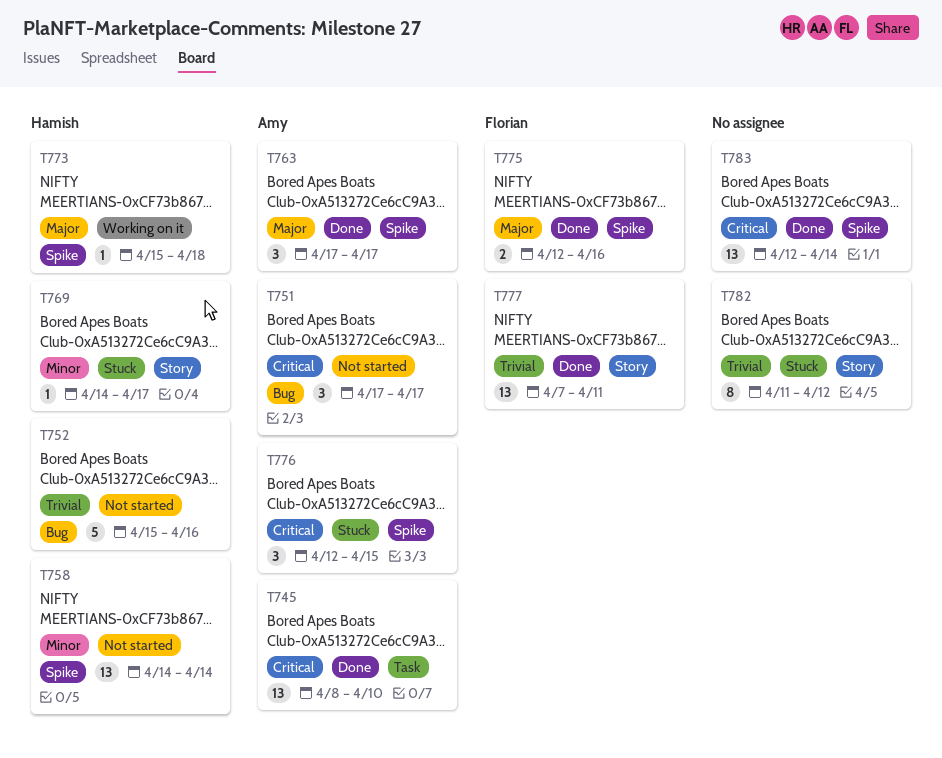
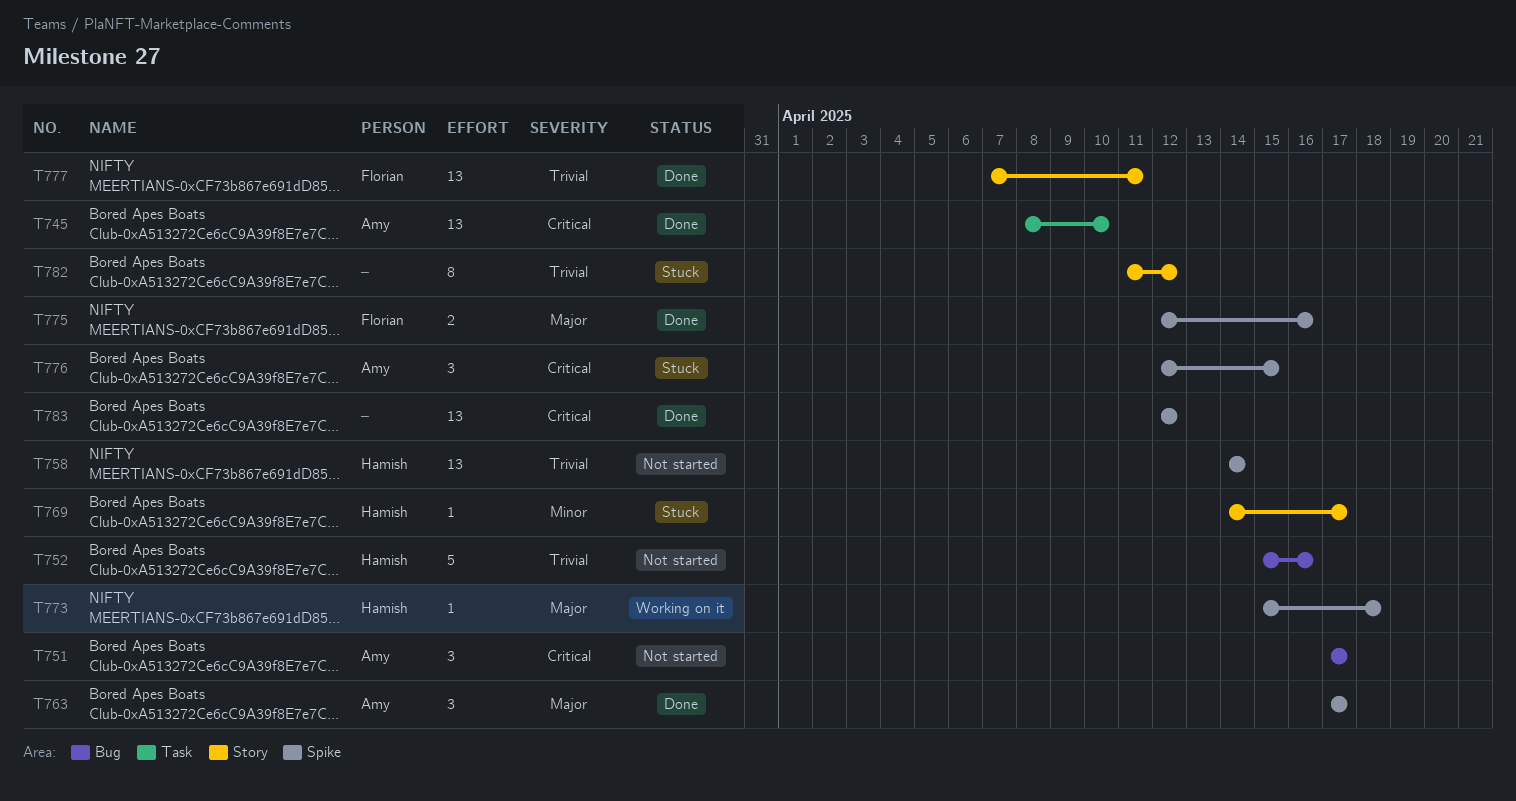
T758, priority: Minor -> Trivial
T783, due: Apr 14 -> Apr 12

